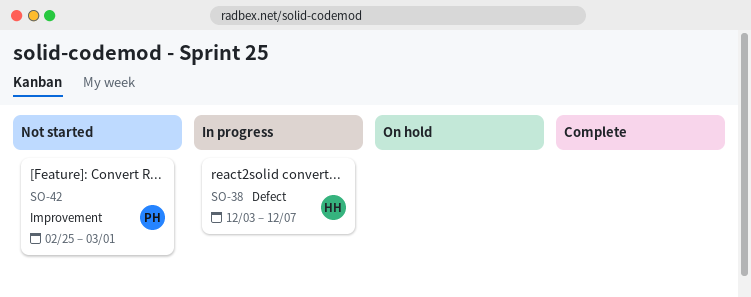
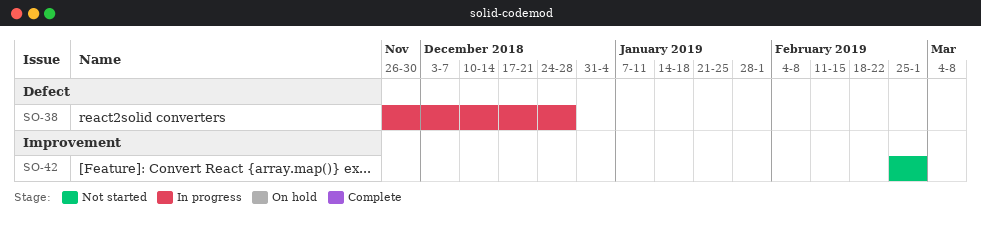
SO-38, start: Dec 3 -> Nov 26
SO-38, due: Dec 7 -> Dec 28

